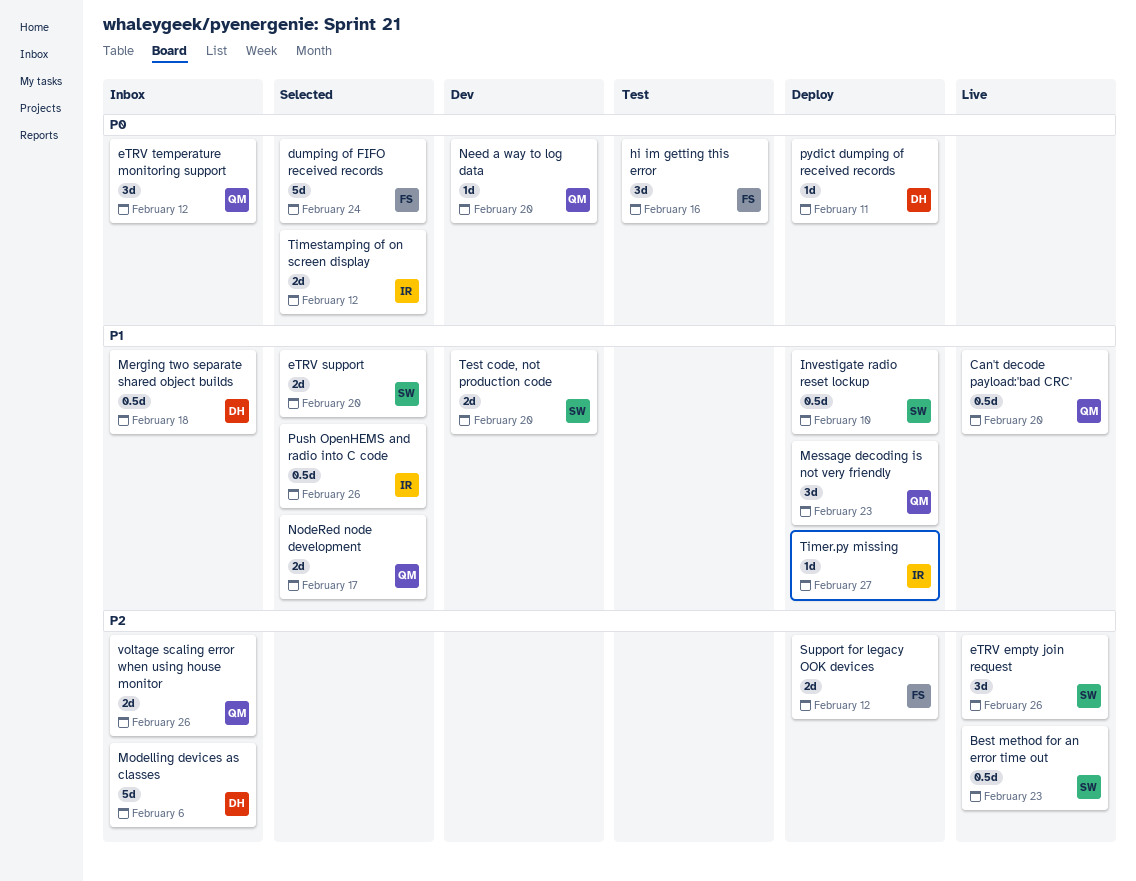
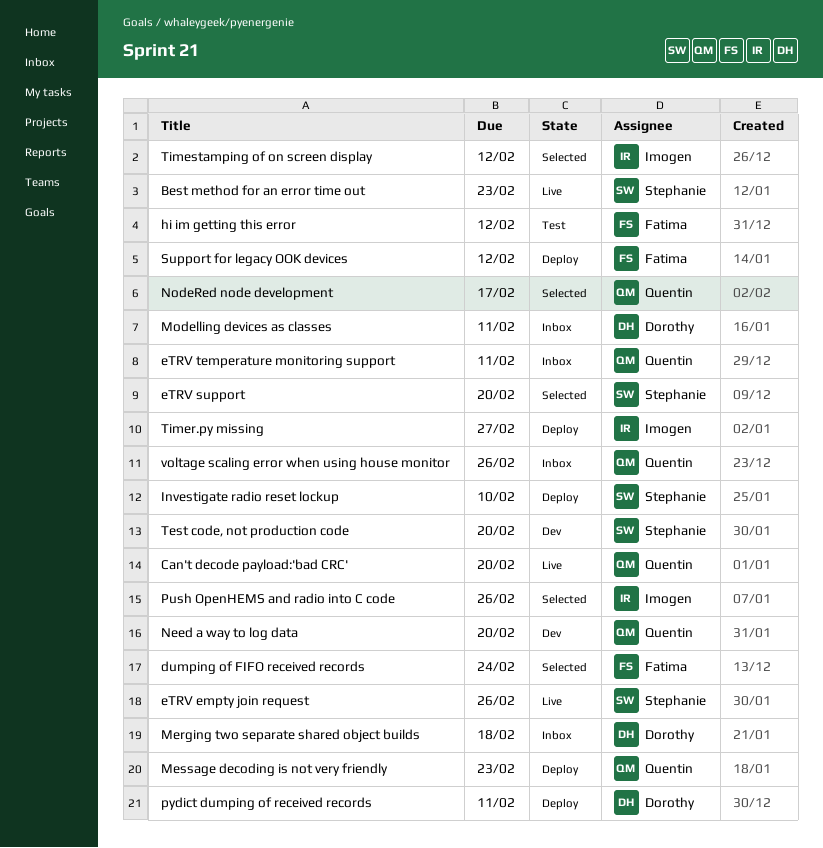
eTRV temperature monitoring support, due: Feb 12 -> Feb 11
hi im getting this error, due: Feb 16 -> Feb 12
Modelling devices as classes, due: Feb 6 -> Feb 11

